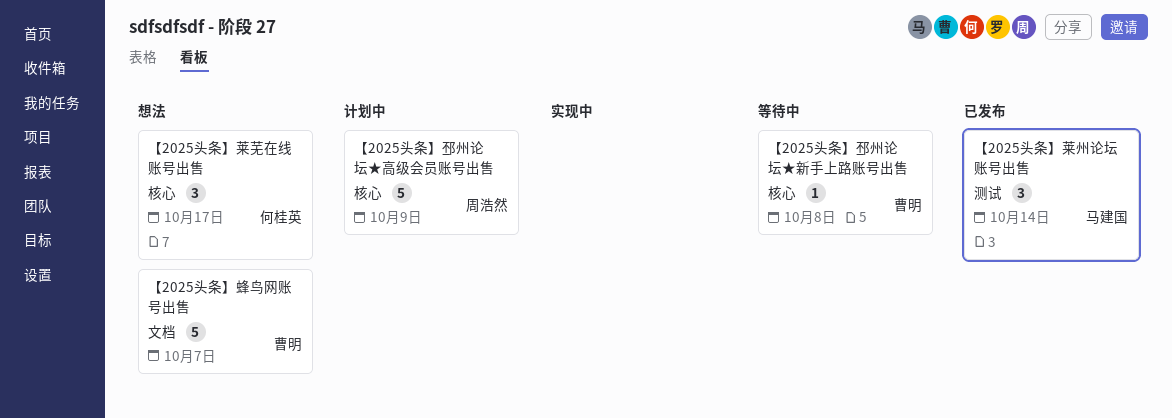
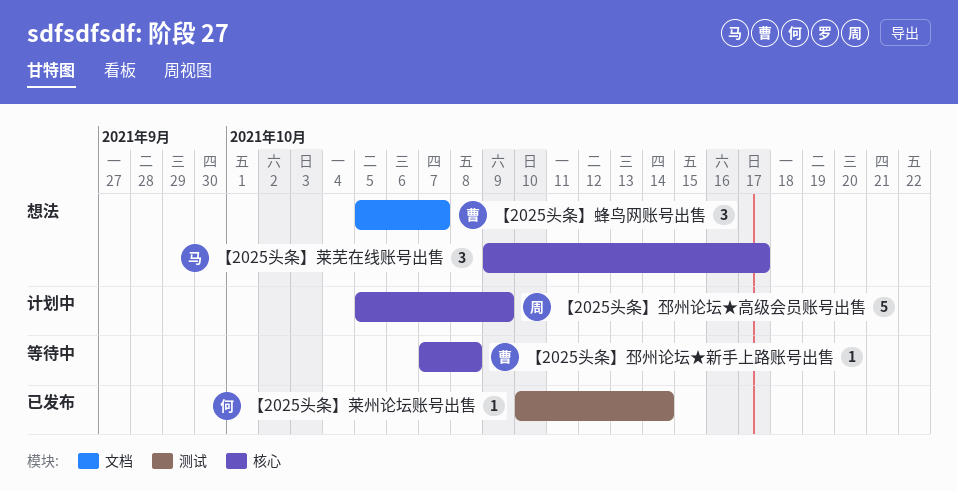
【2025头条】莱州论坛账号出售, owner: 马建国 -> 何桂英
【2025头条】莱州论坛账号出售, estimate: 3 -> 1
【2025头条】莱芜在线账号出售, owner: 何桂英 -> 马建国
【2025头条】蜂鸟网账号出售, estimate: 5 -> 3

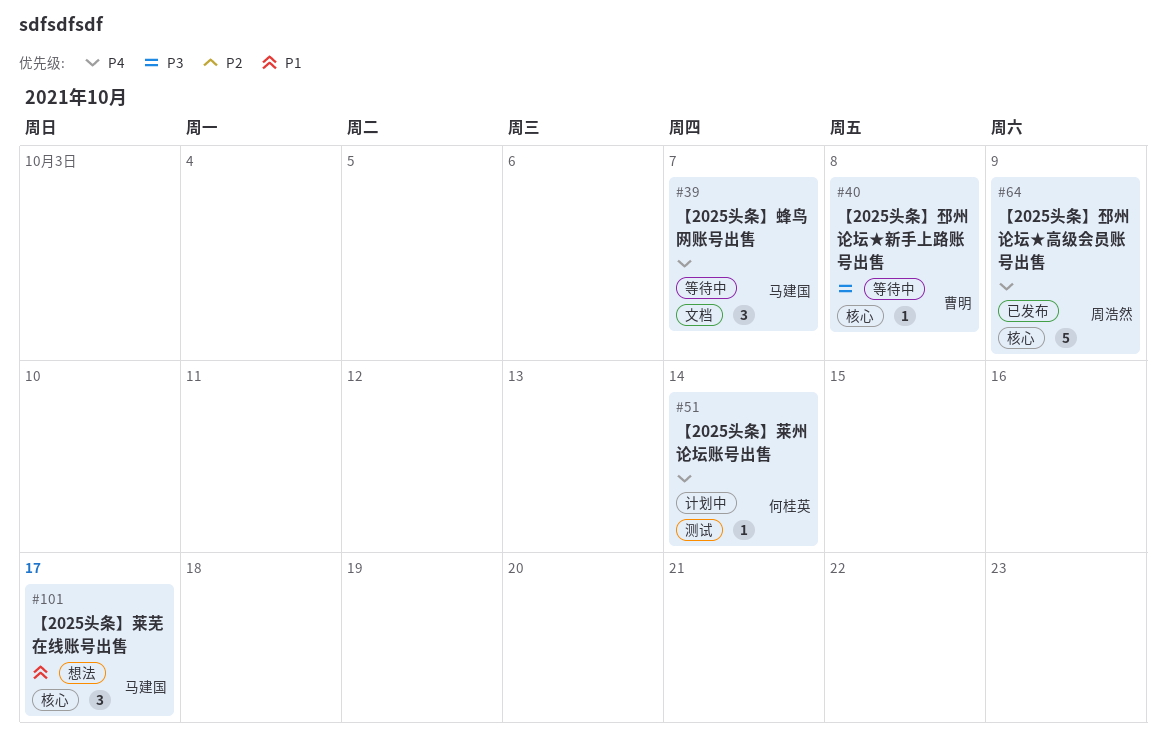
【2025头条】莱州论坛账号出售, status: 已发布 -> 计划中
【2025头条】蜂鸟网账号出售, status: 想法 -> 等待中
【2025头条】蜂鸟网账号出售, owner: 曹明 -> 马建国
【2025头条】邳州论坛★高级会员账号出售, status: 计划中 -> 已发布

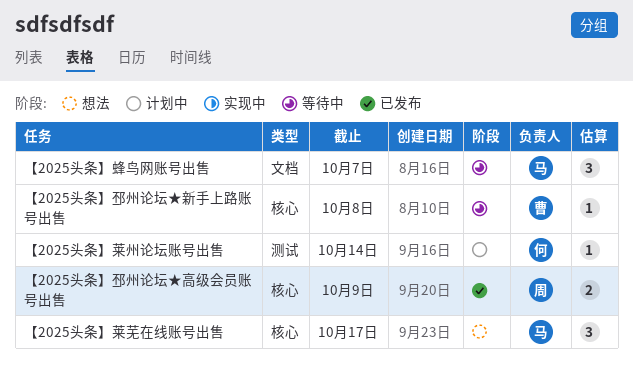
【2025头条】邳州论坛★高级会员账号出售, estimate: 5 -> 2

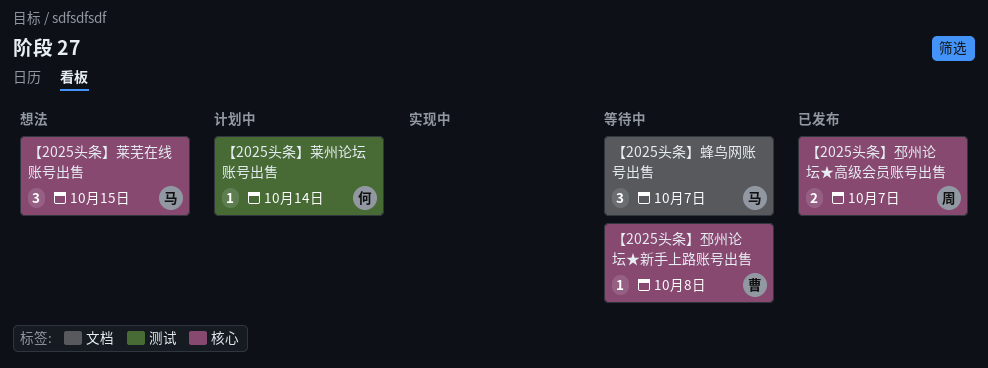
【2025头条】莱芜在线账号出售, due: Oct 17 -> Oct 15
【2025头条】邳州论坛★高级会员账号出售, due: Oct 9 -> Oct 7

